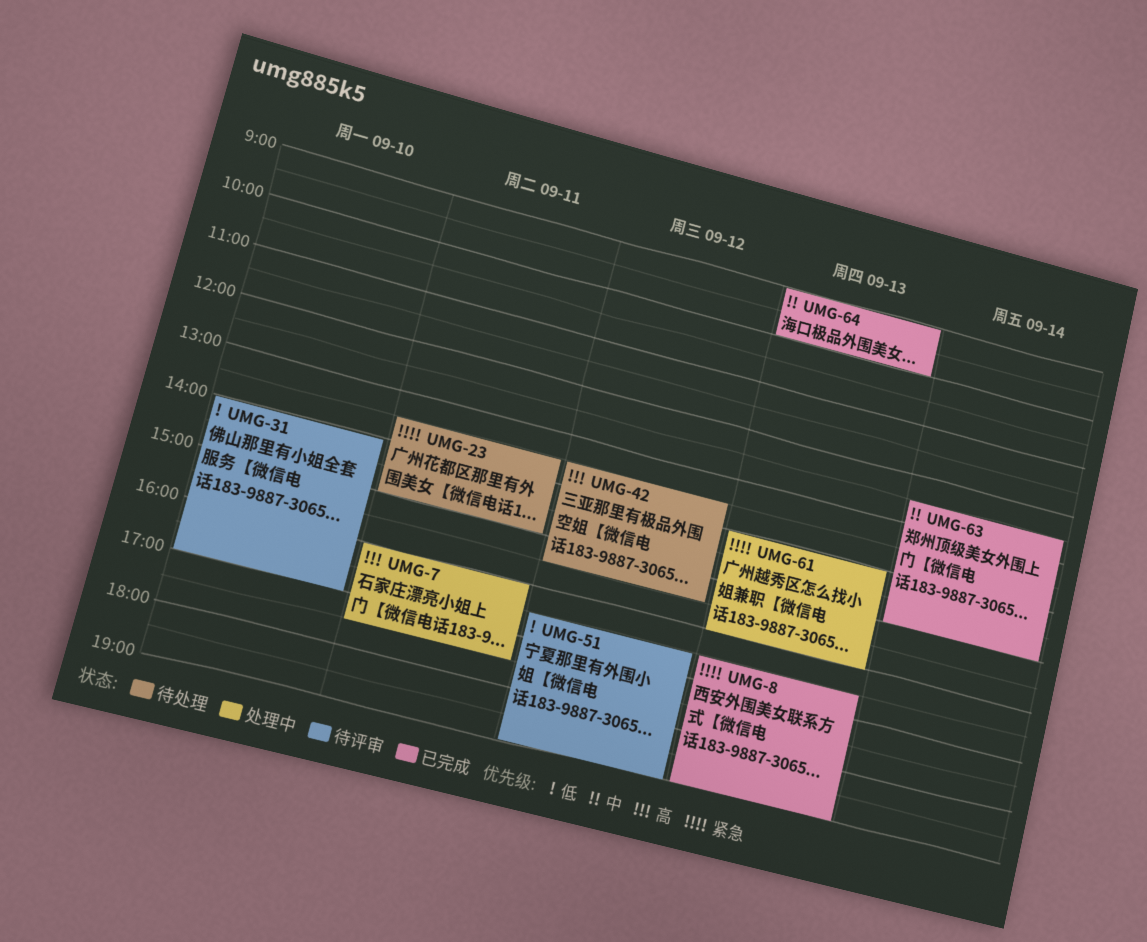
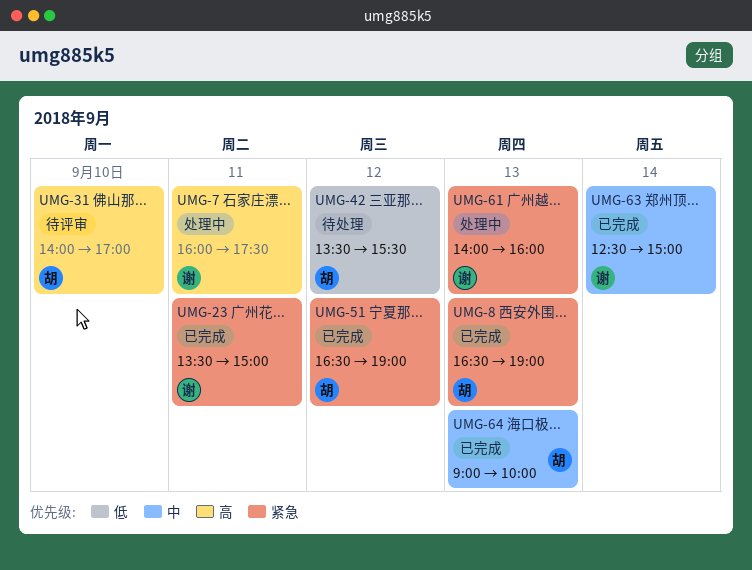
UMG-23, status: 待处理 -> 已完成
UMG-31, priority: 低 -> 高
UMG-42, priority: 高 -> 低
UMG-51, status: 待评审 -> 已完成
UMG-51, priority: 低 -> 紧急

